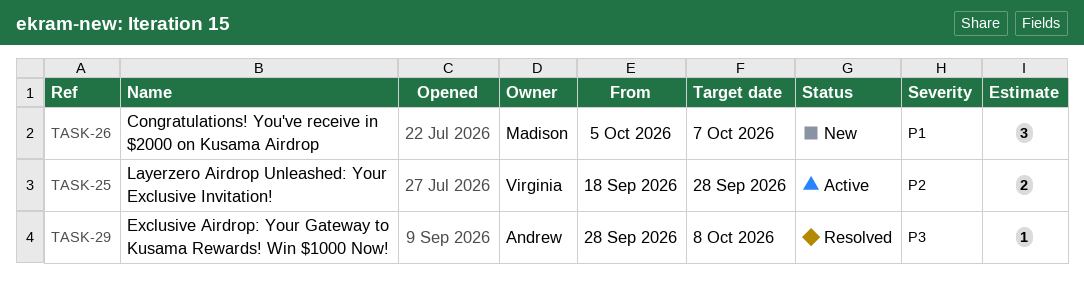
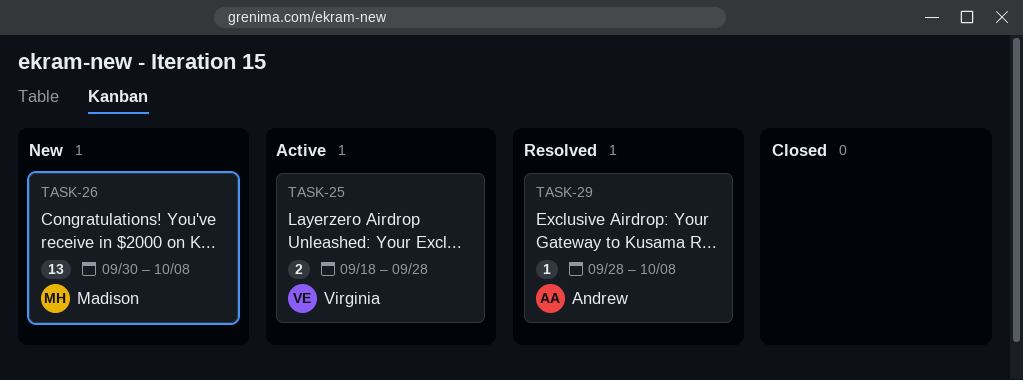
TASK-26, estimate: 3 -> 13
TASK-26, start: Oct 5 -> Sep 30
TASK-26, due: Oct 7 -> Oct 8

